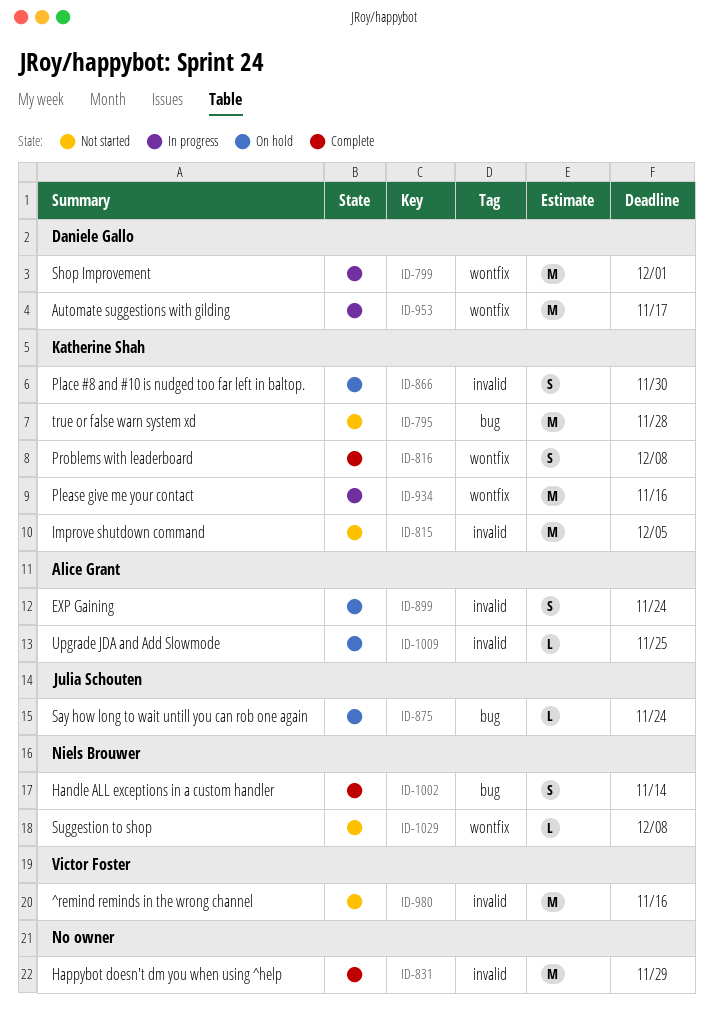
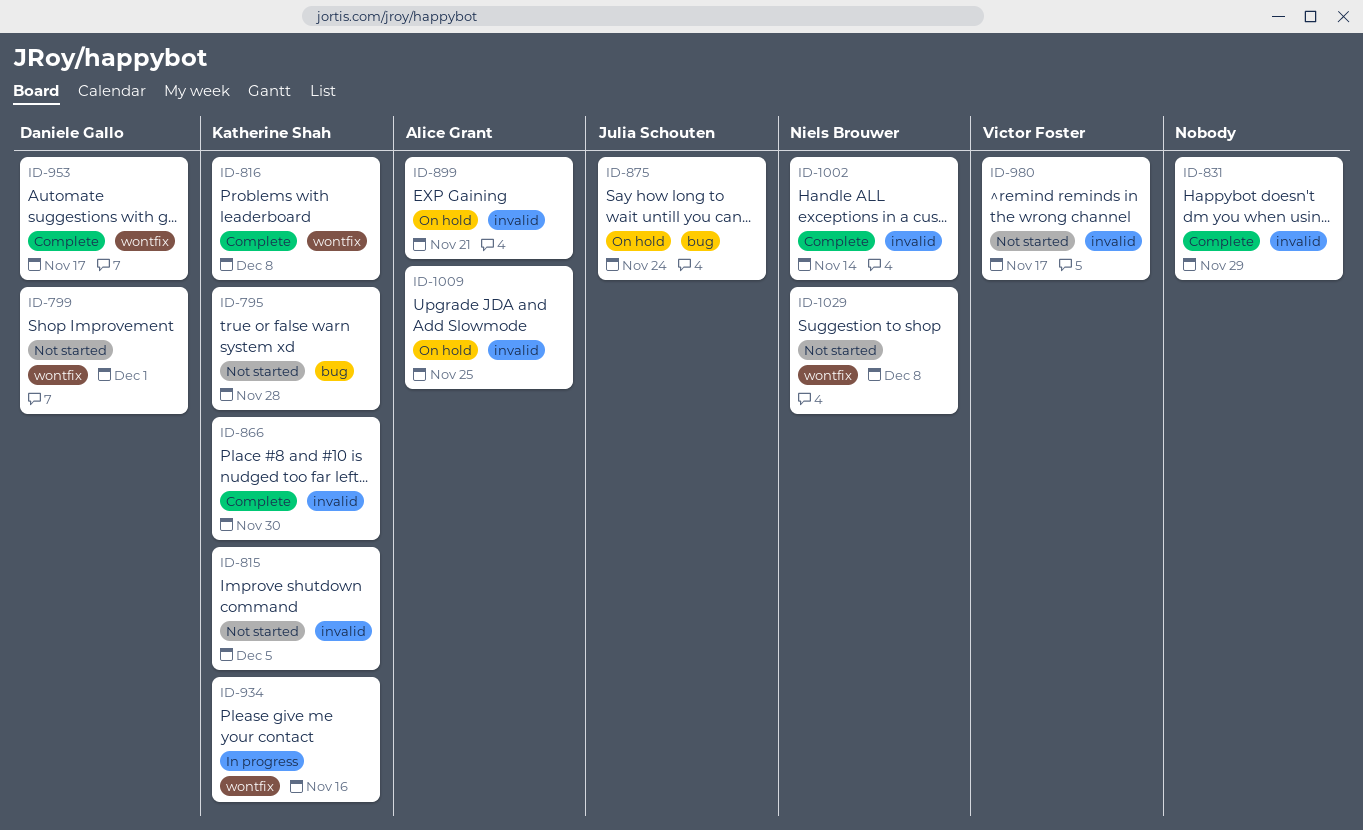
ID-799, status: In progress -> Not started
ID-866, status: On hold -> Complete
ID-899, due: Nov 24 -> Nov 21
ID-953, status: In progress -> Complete
ID-980, due: Nov 16 -> Nov 17
ID-1002, label: bug -> invalid

